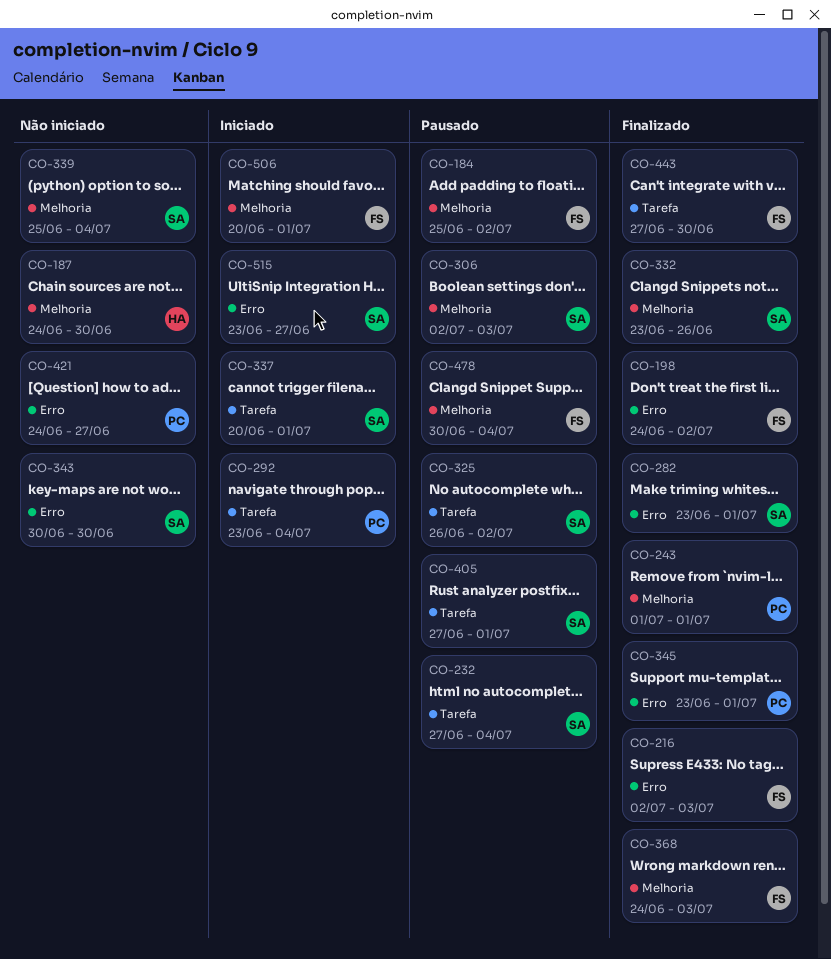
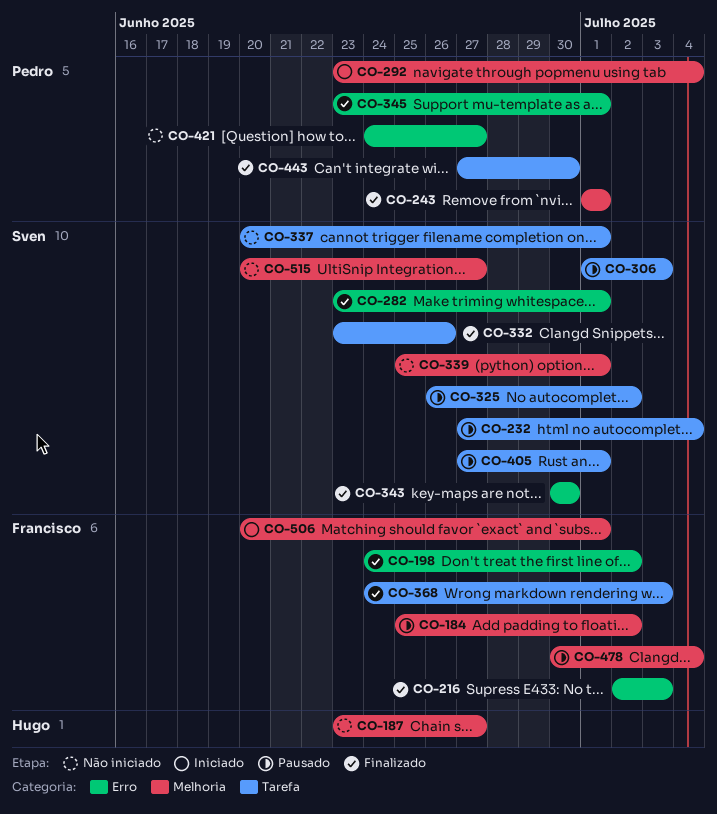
CO-187, start: Jun 24 -> Jun 23
CO-187, due: Jun 30 -> Jun 27
CO-292, label: Tarefa -> Melhoria
CO-306, label: Melhoria -> Tarefa
CO-306, start: Jul 2 -> Jul 1
CO-332, label: Melhoria -> Tarefa
CO-337, status: Iniciado -> Não iniciado
CO-339, due: Jul 4 -> Jul 1
CO-343, status: Não iniciado -> Finalizado
CO-368, label: Melhoria -> Tarefa
CO-443, owner: Francisco -> Pedro
CO-515, status: Iniciado -> Não iniciado
CO-515, label: Erro -> Melhoria
CO-515, start: Jun 23 -> Jun 20

